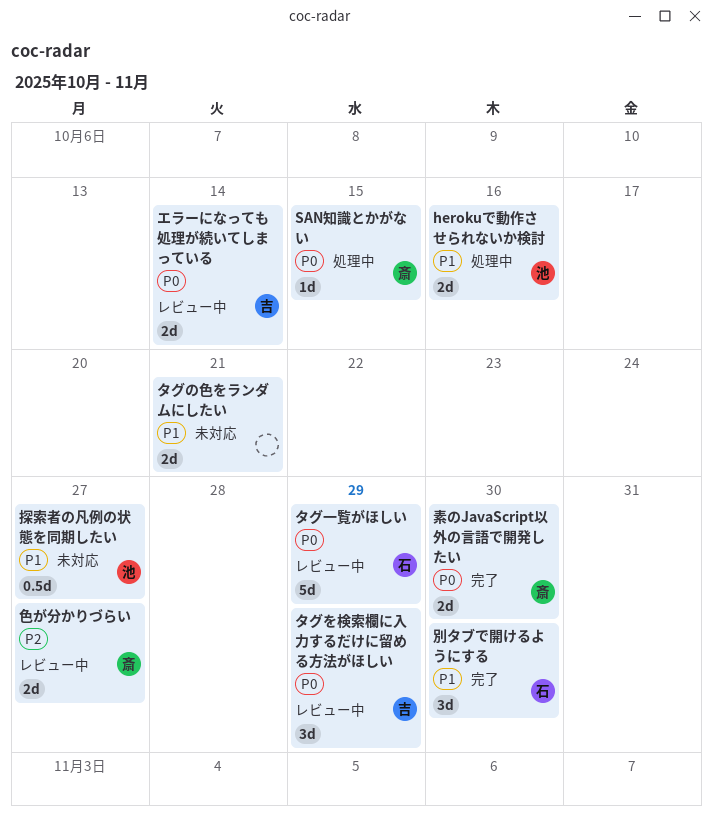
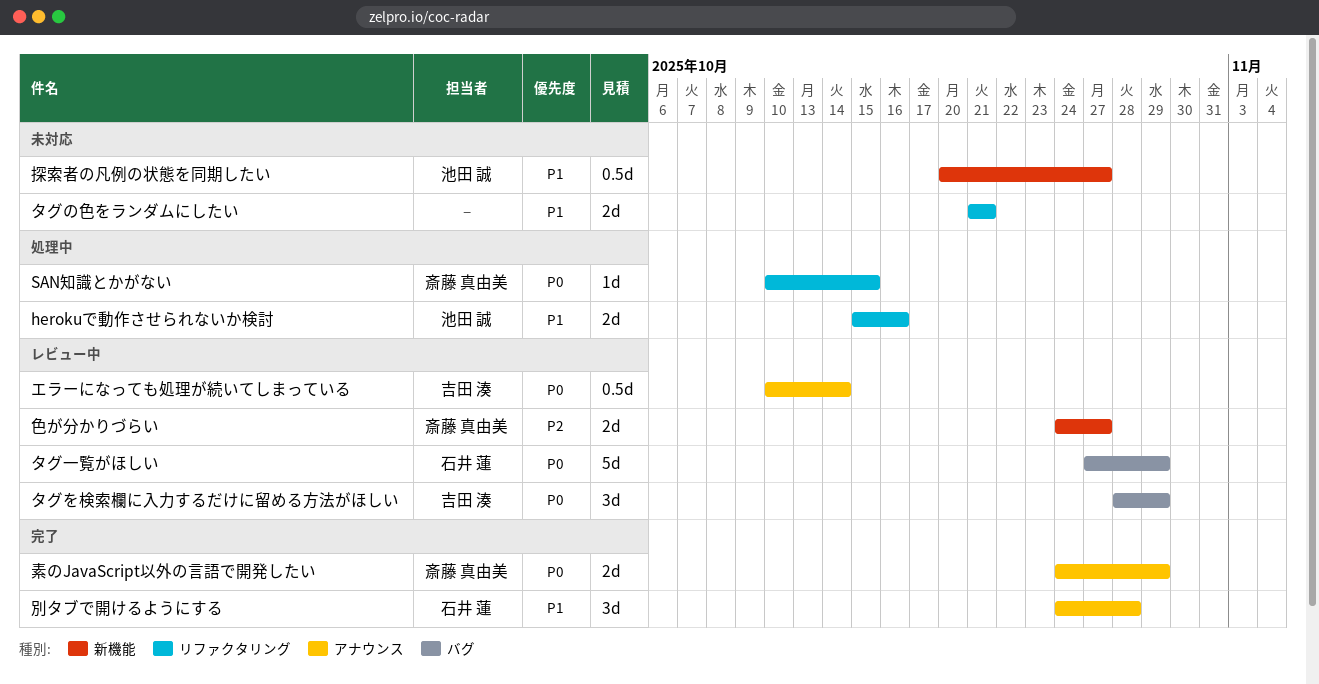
エラーになっても処理が続いてしまっている, estimate: 2d -> 0.5d
別タブで開けるようにする, due: Oct 30 -> Oct 28
素のJavaScript以外の言語で開発したい, due: Oct 30 -> Oct 29

